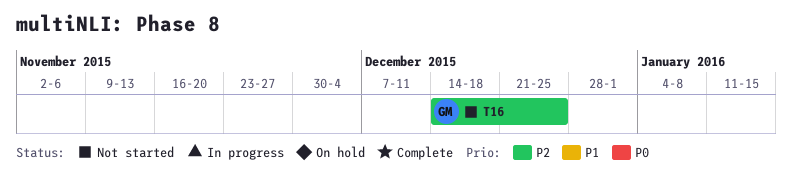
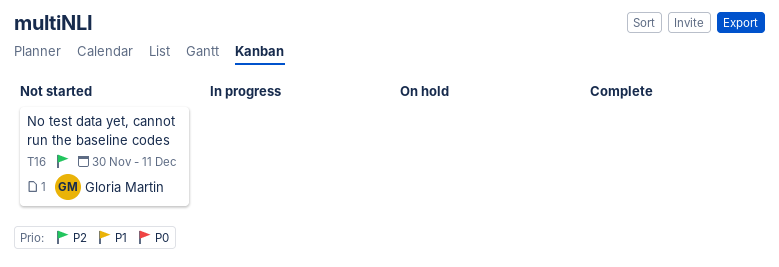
T16, start: Dec 14 -> Nov 30
T16, due: Dec 25 -> Dec 11

